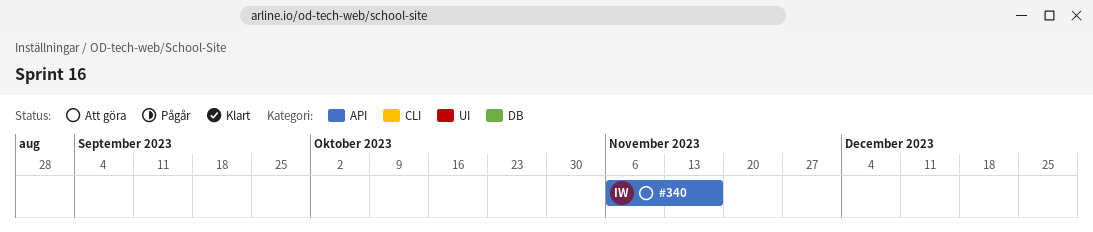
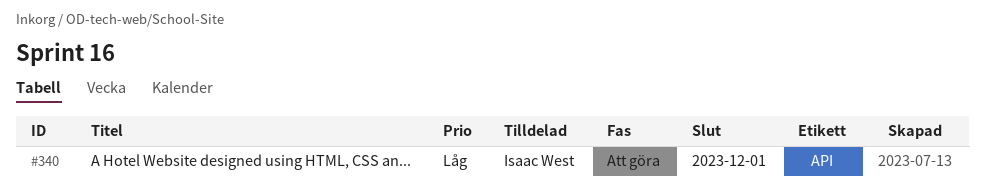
#340, due: Nov 17 -> Dec 1

